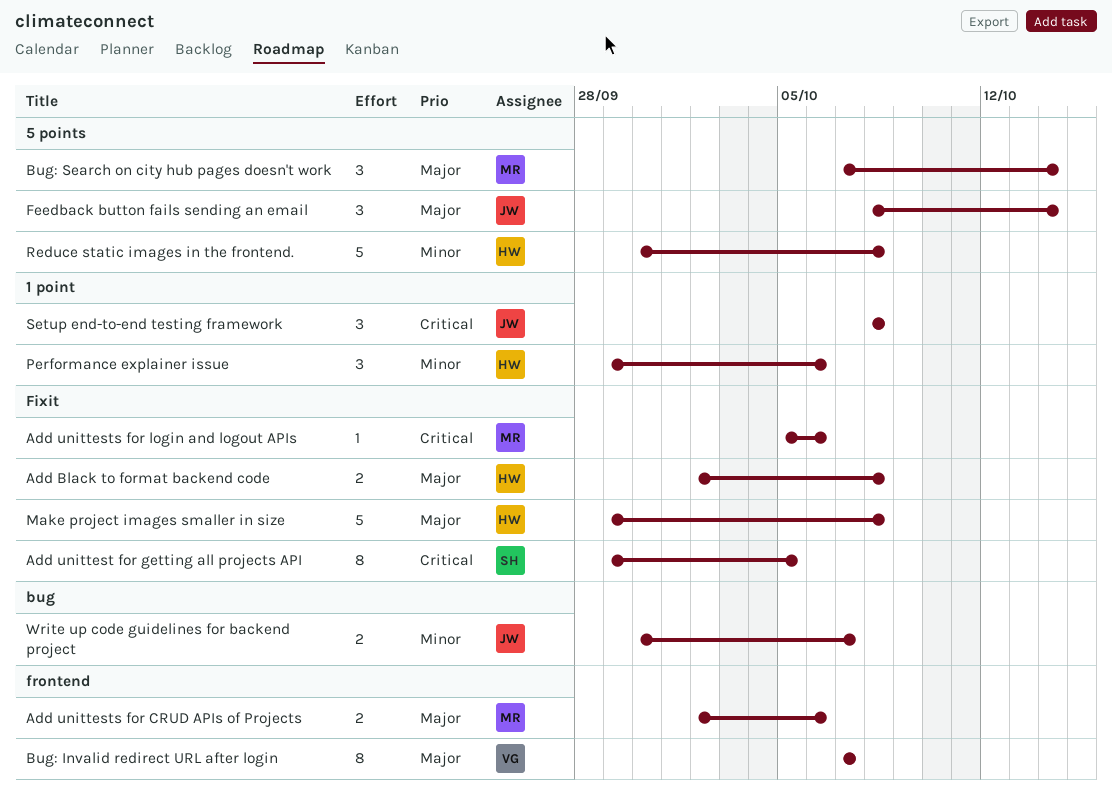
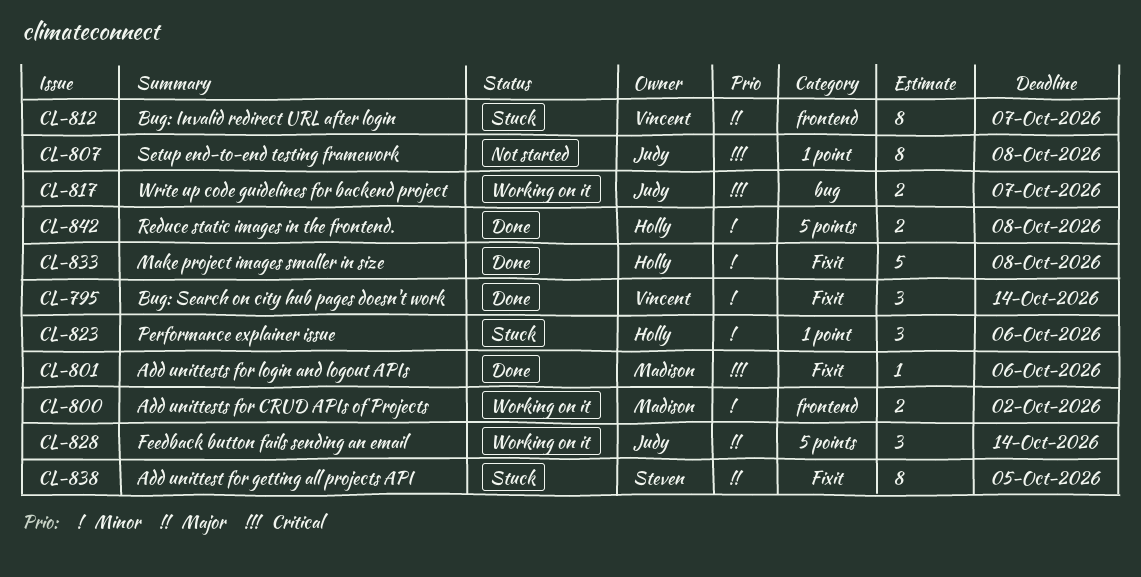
Add Black to format backend code: present -> none
Add unittest for getting all projects API, priority: Critical -> Major
Add unittests for CRUD APIs of Projects, priority: Major -> Minor
Add unittests for CRUD APIs of Projects, due: Oct 6 -> Oct 2
Bug: Search on city hub pages doesn't work, owner: Madison -> Vincent
Bug: Search on city hub pages doesn't work, priority: Major -> Minor
Bug: Search on city hub pages doesn't work, label: 5 points -> Fixit
Make project images smaller in size, priority: Major -> Minor
Reduce static images in the frontend., estimate: 5 -> 2
Setup end-to-end testing framework, estimate: 3 -> 8
Write up code guidelines for backend project, priority: Minor -> Critical

